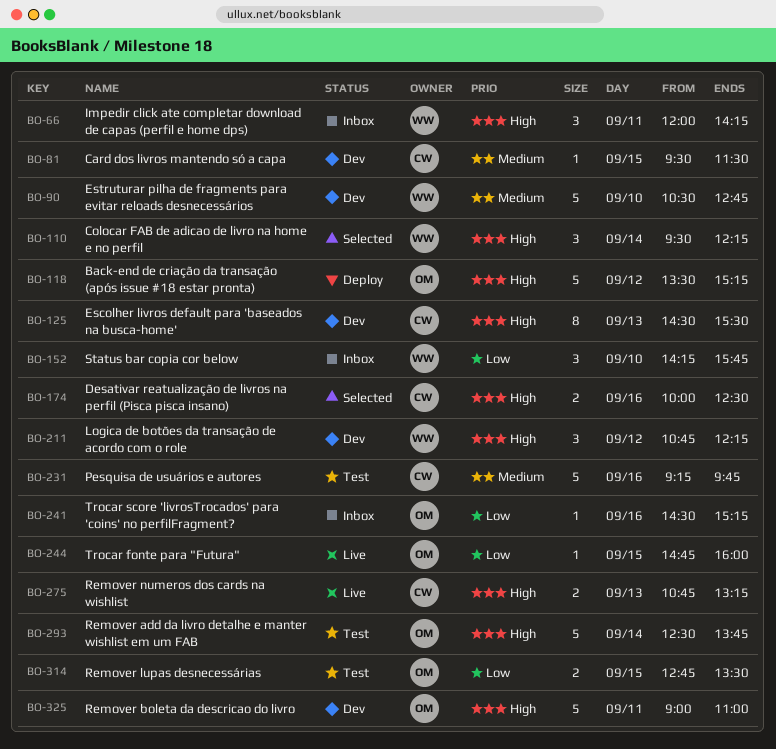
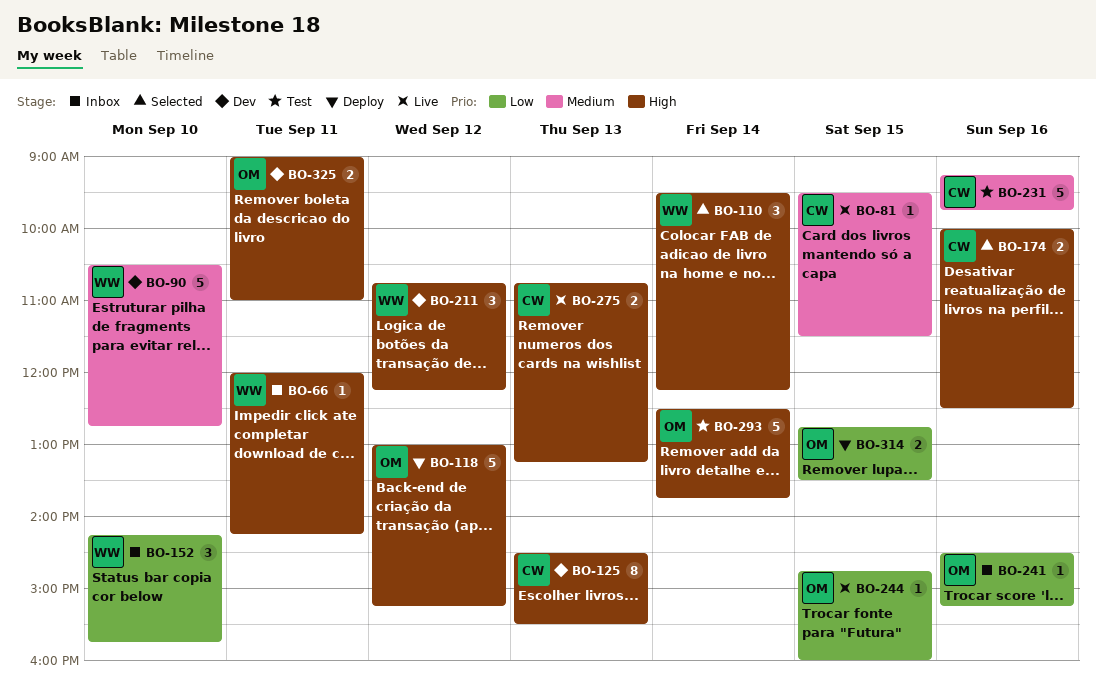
BO-66, estimate: 3 -> 1
BO-81, status: Dev -> Live
BO-118, begins: 13:30 -> 13:00
BO-314, status: Test -> Deploy
BO-325, estimate: 5 -> 2

